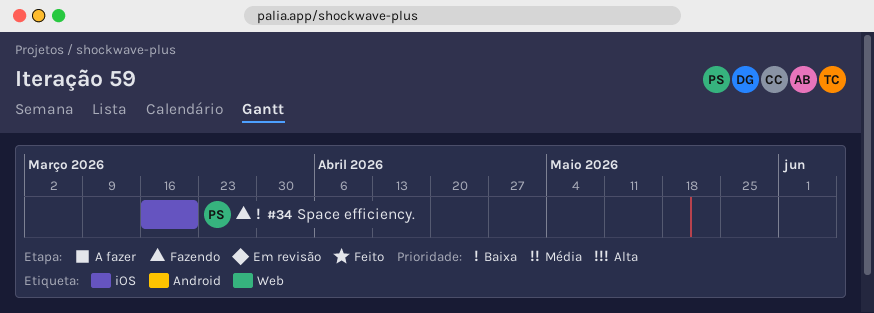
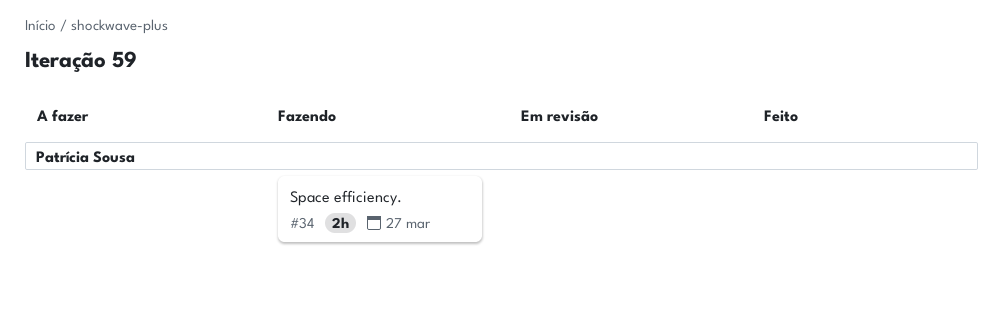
#34, due: Mar 20 -> Mar 27

